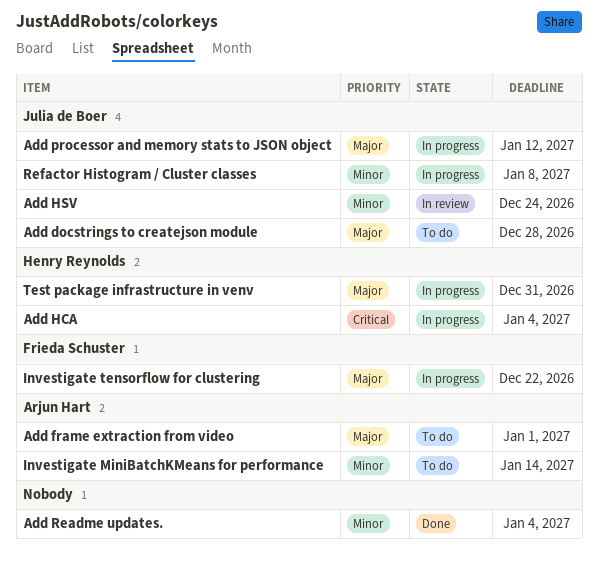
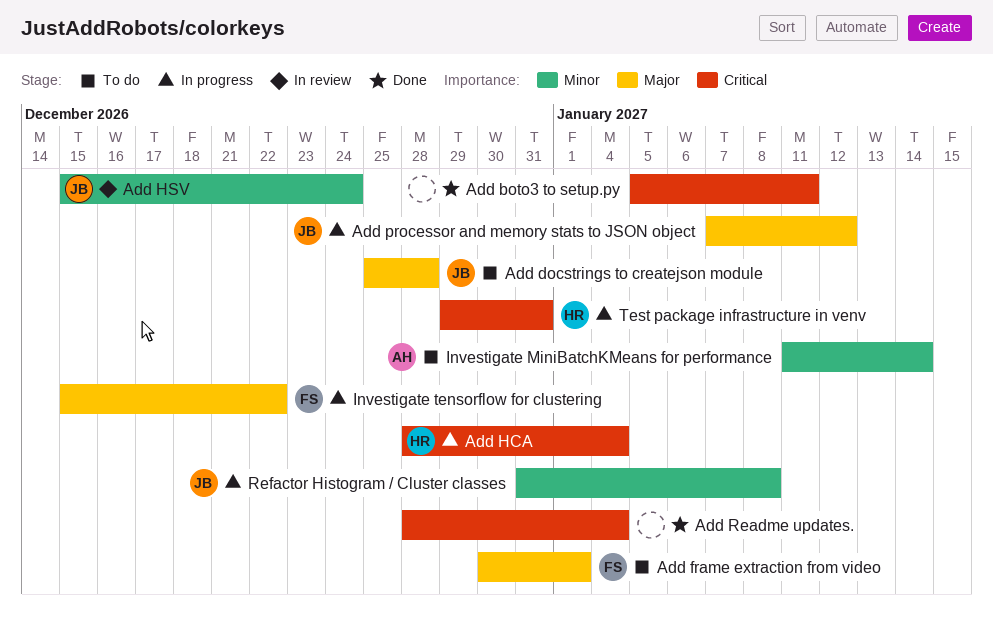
Add boto3 to setup.py: none -> present
Add frame extraction from video, owner: Arjun Hart -> Frieda Schuster
Add Readme updates., priority: Minor -> Critical
Test package infrastructure in venv, priority: Major -> Critical

